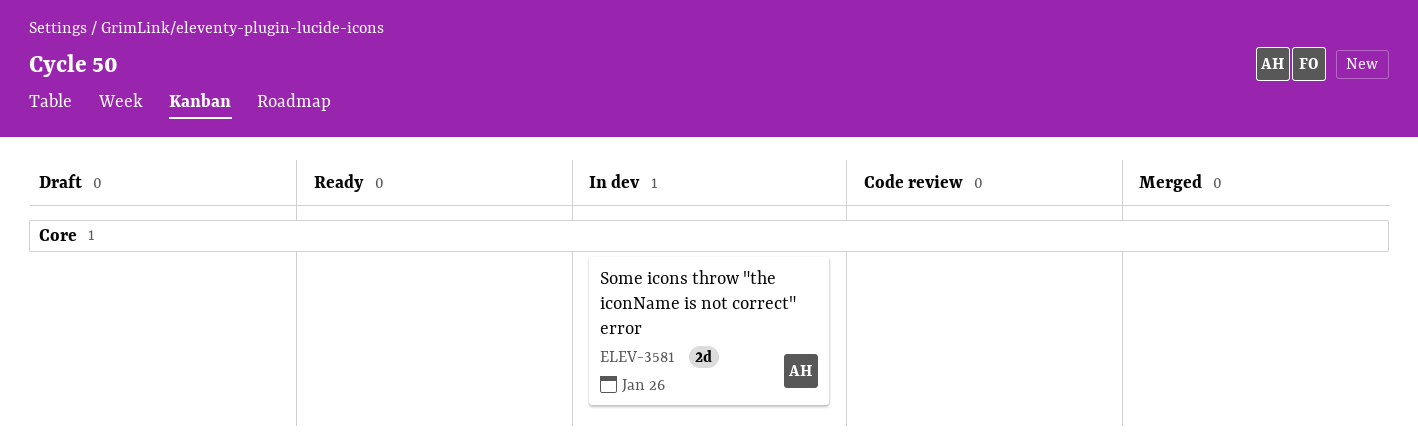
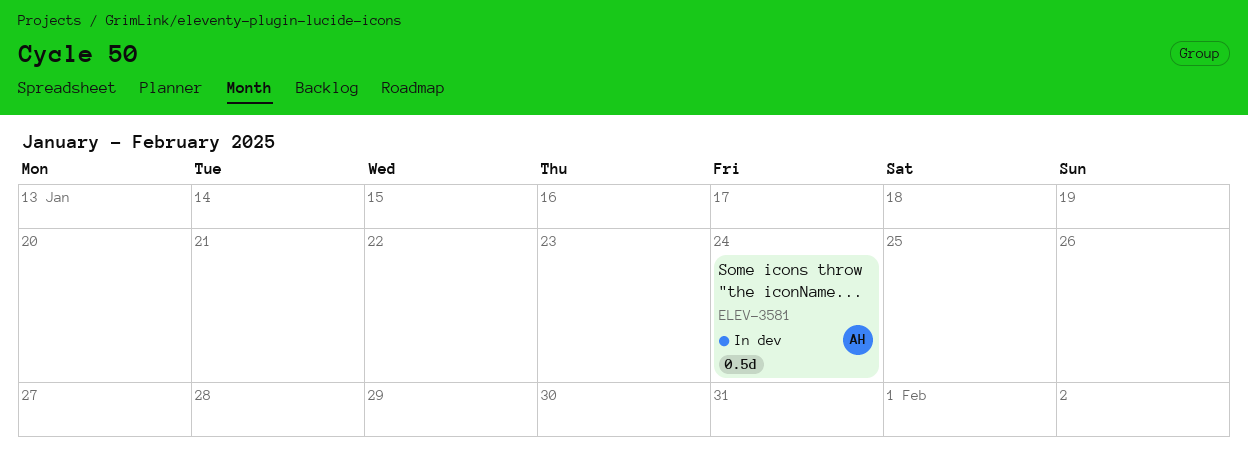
ELEV-3581, estimate: 2d -> 0.5d
ELEV-3581, due: Jan 26 -> Jan 24

